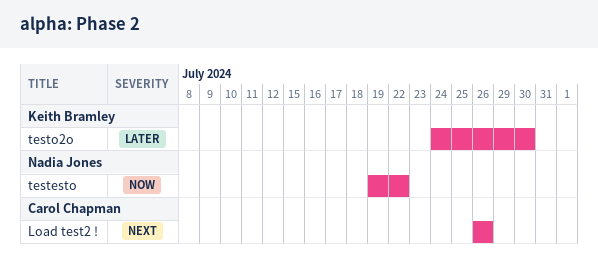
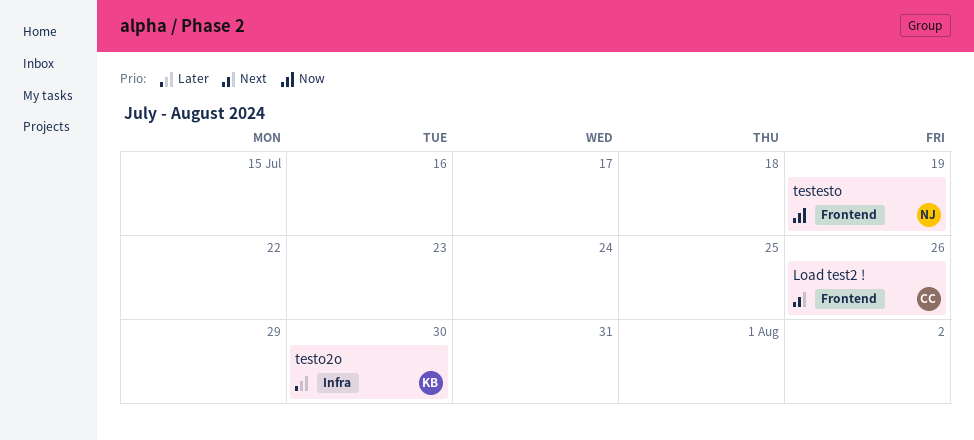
testesto, due: Jul 22 -> Jul 19

